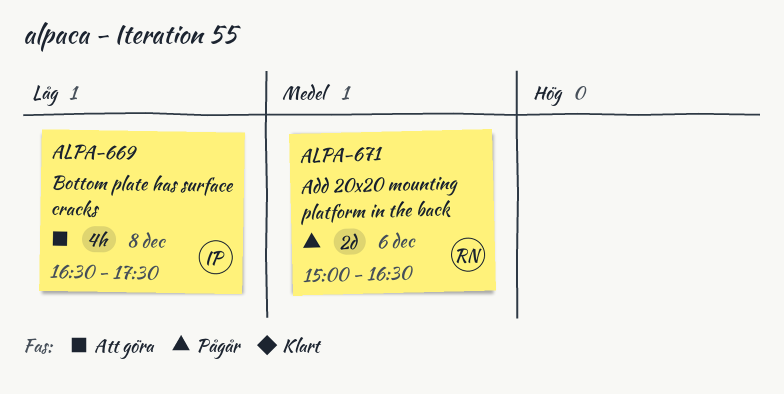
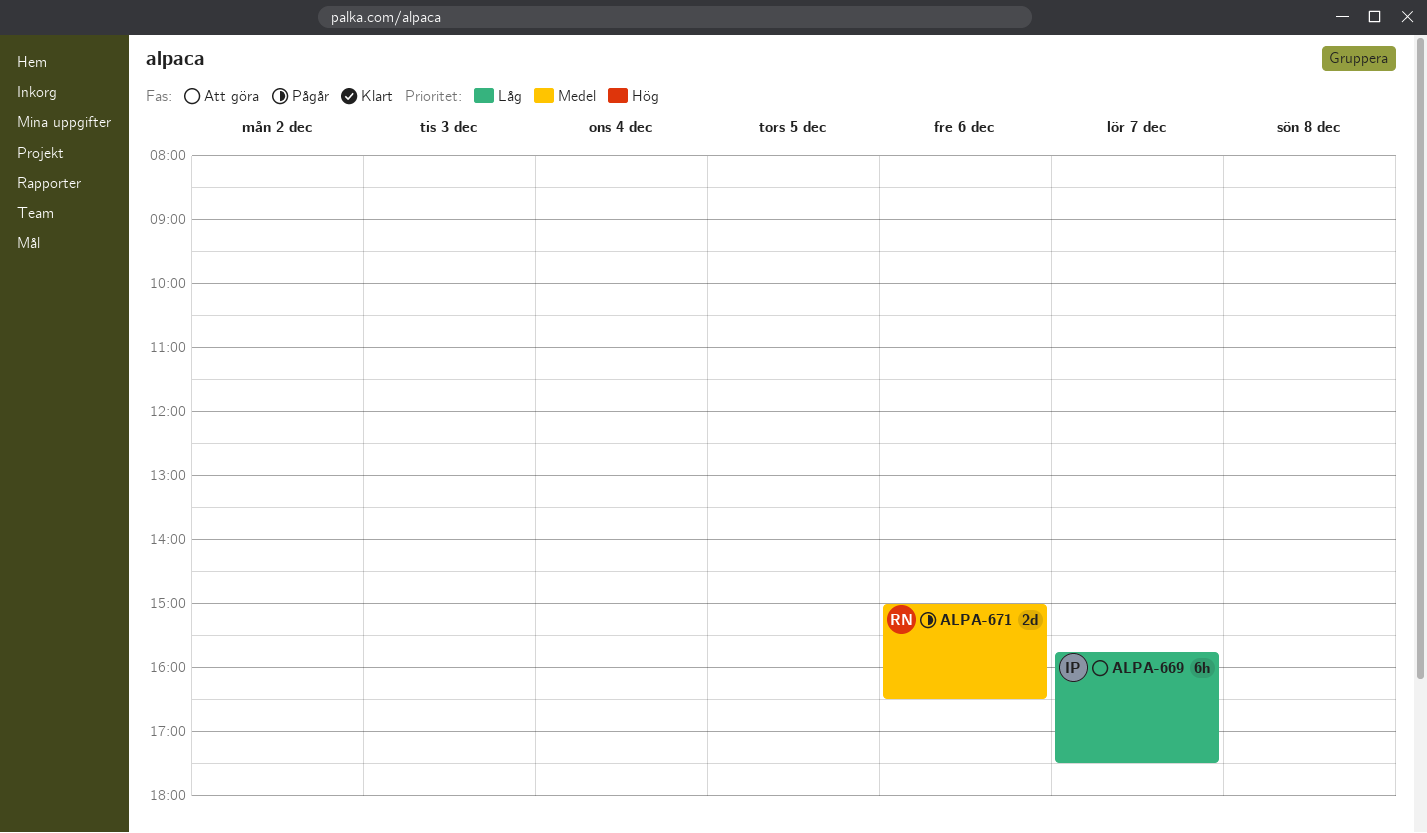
ALPA-669, estimate: 4h -> 6h
ALPA-669, day: Dec 8 -> Dec 7
ALPA-669, begins: 16:30 -> 15:45

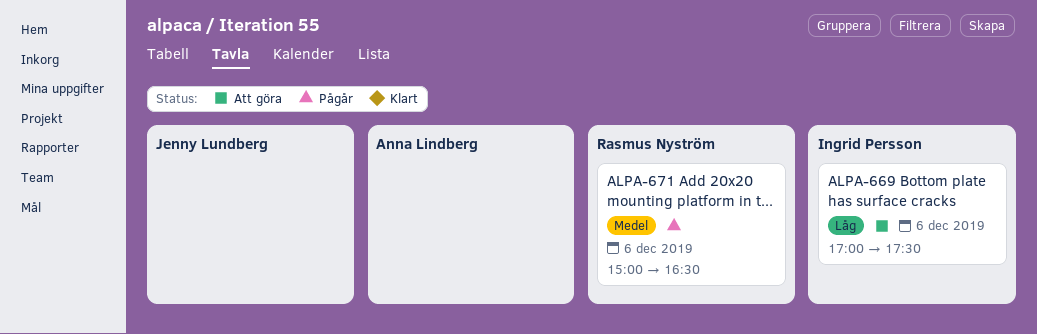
ALPA-669, day: Dec 7 -> Dec 6
ALPA-669, begins: 15:45 -> 17:00

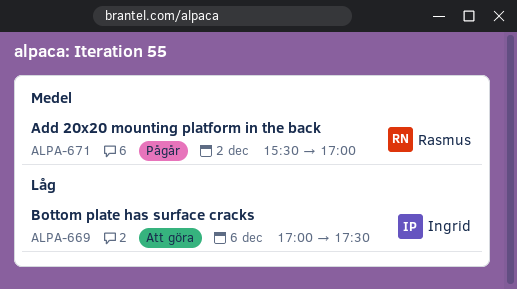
ALPA-671, day: Dec 6 -> Dec 2
ALPA-671, begins: 15:00 -> 15:30
ALPA-671, ends: 16:30 -> 17:00

